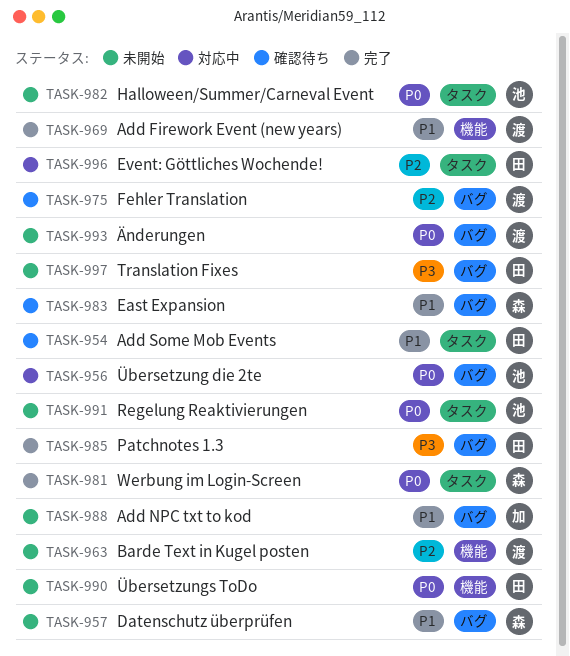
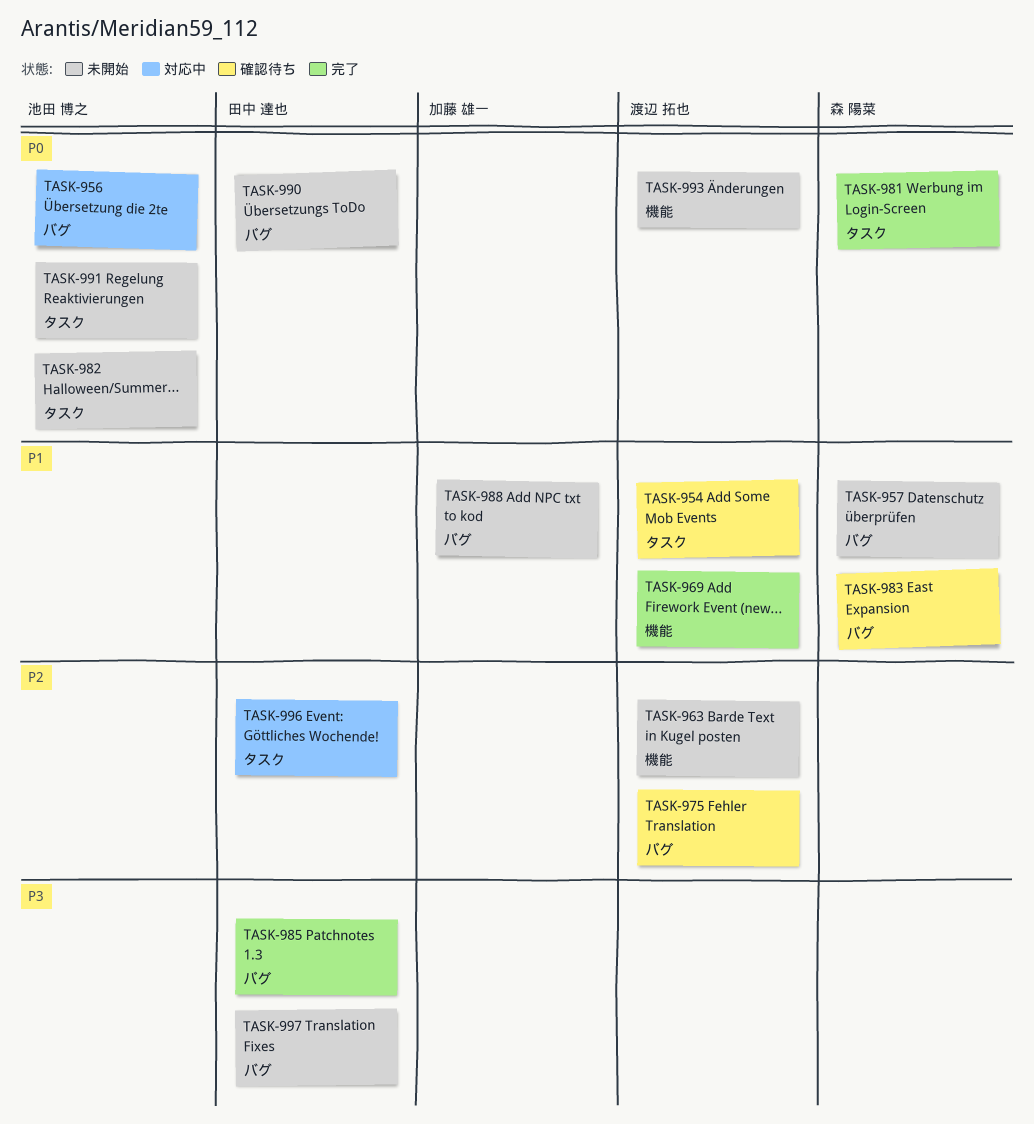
TASK-954, owner: 田中 達也 -> 渡辺 拓也
TASK-990, label: 機能 -> バグ
TASK-993, label: バグ -> 機能

